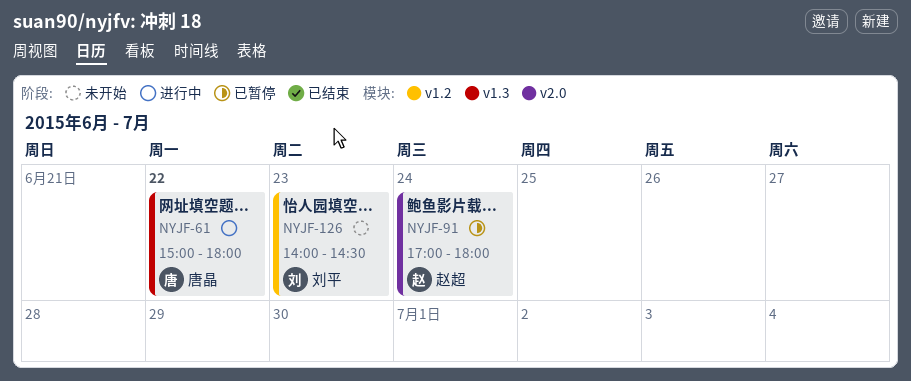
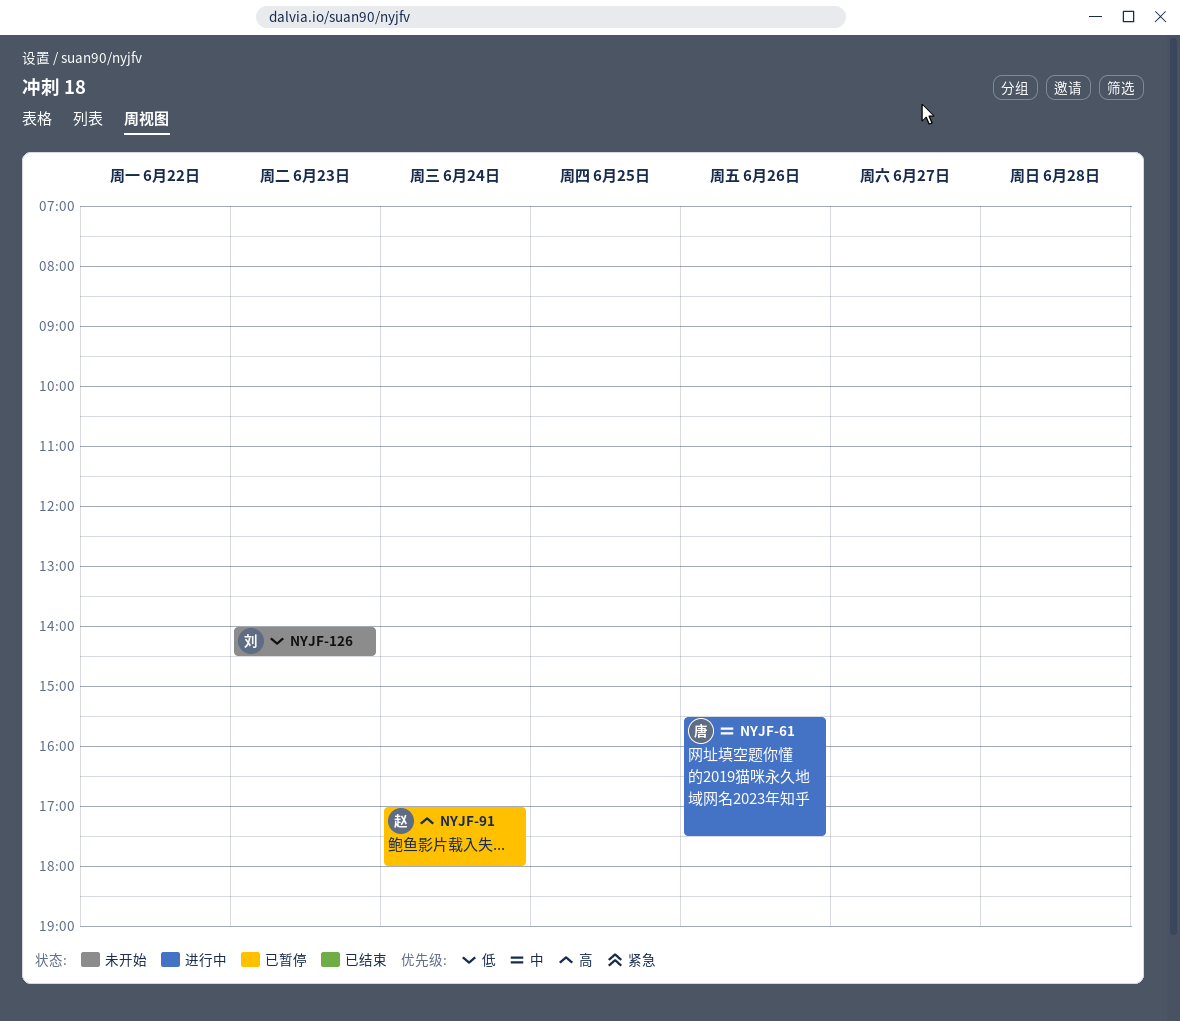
NYJF-61, day: Jun 22 -> Jun 26
NYJF-61, begins: 15:00 -> 15:30
NYJF-61, ends: 18:00 -> 17:30

